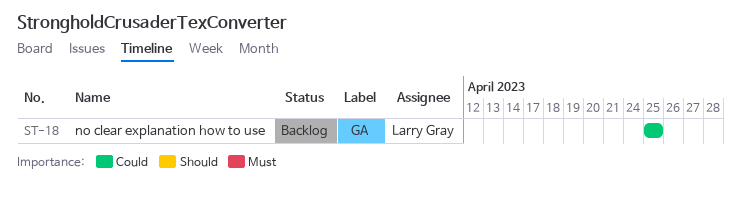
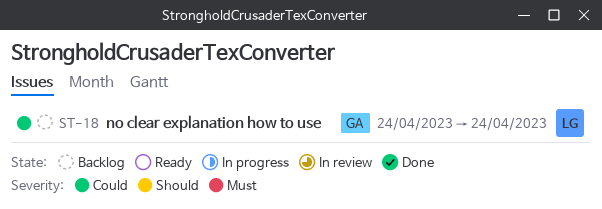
ST-18, start: Apr 25 -> Apr 24
ST-18, due: Apr 25 -> Apr 24

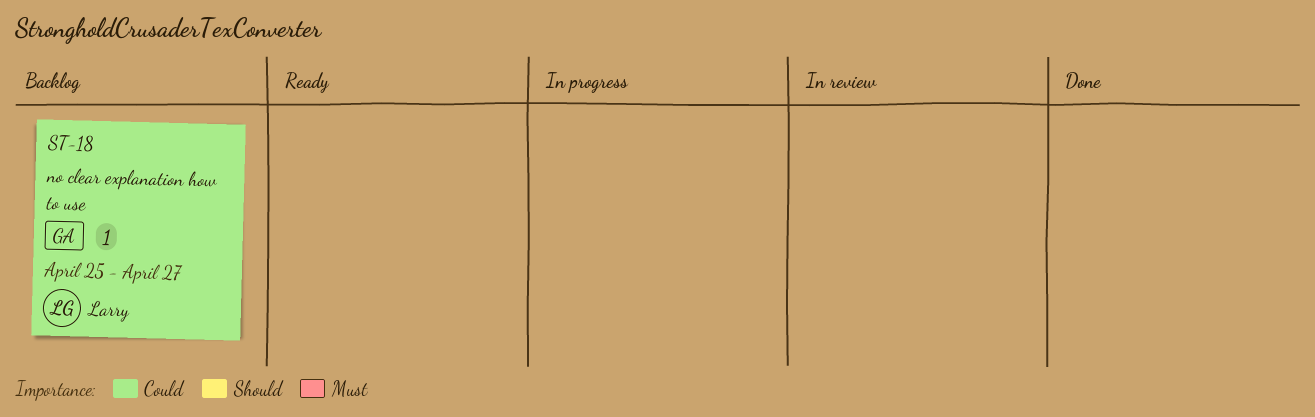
ST-18, start: Apr 24 -> Apr 25
ST-18, due: Apr 24 -> Apr 27

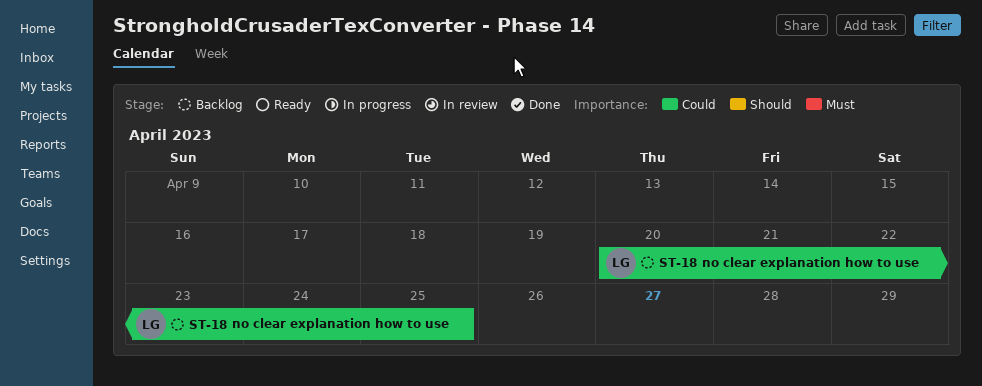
ST-18, start: Apr 25 -> Apr 20
ST-18, due: Apr 27 -> Apr 25

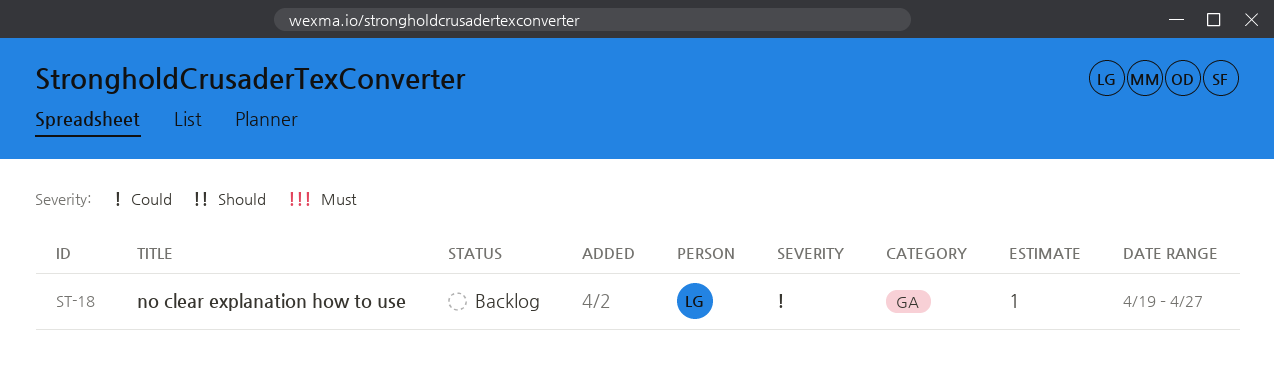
ST-18, start: Apr 20 -> Apr 19
ST-18, due: Apr 25 -> Apr 27

